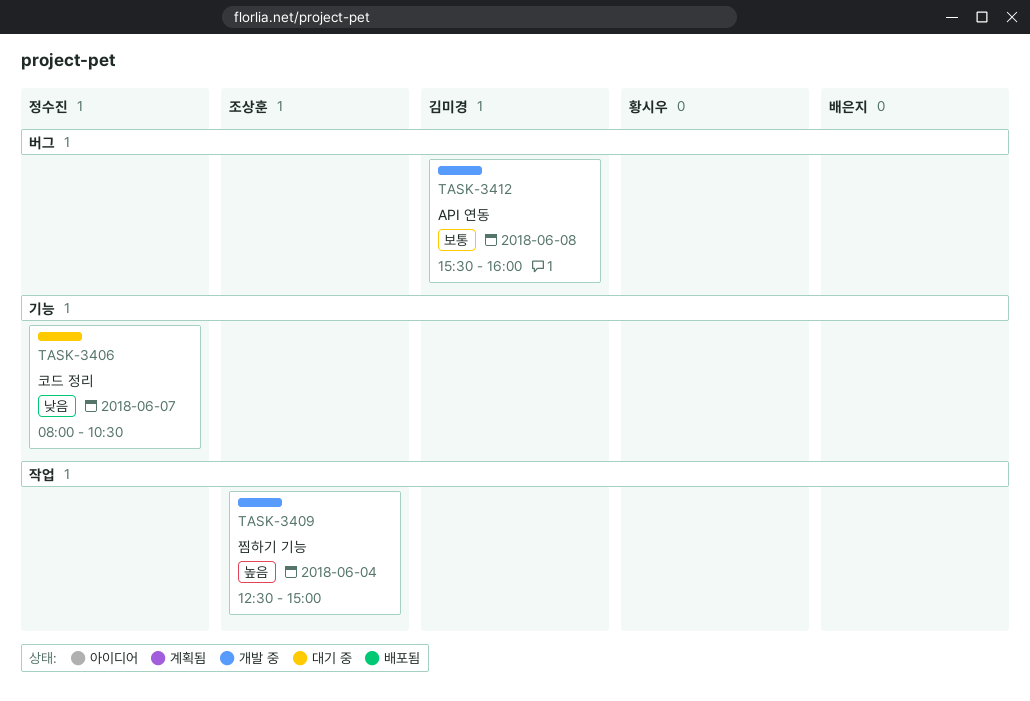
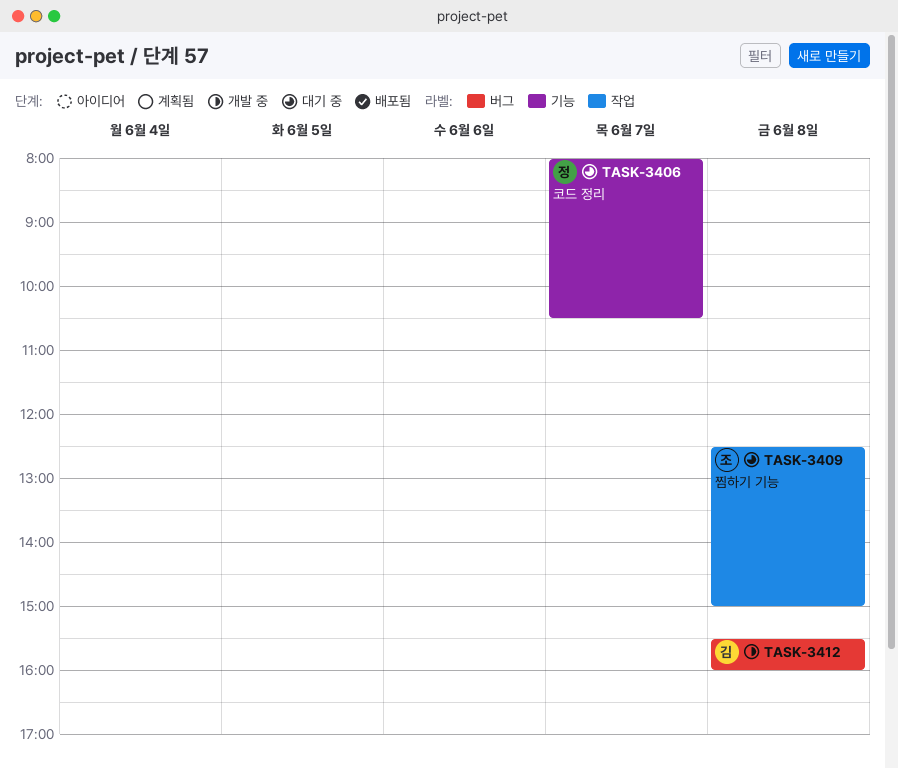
TASK-3409, status: 개발 중 -> 대기 중
TASK-3409, day: Jun 4 -> Jun 8

